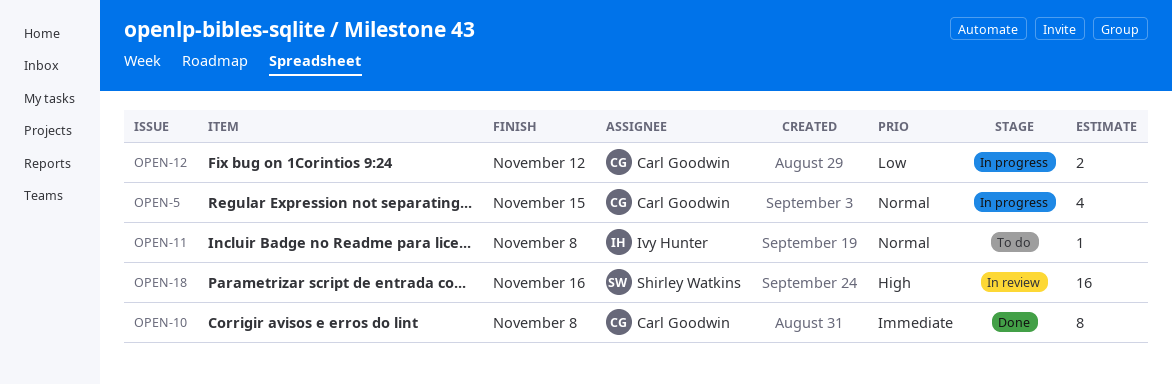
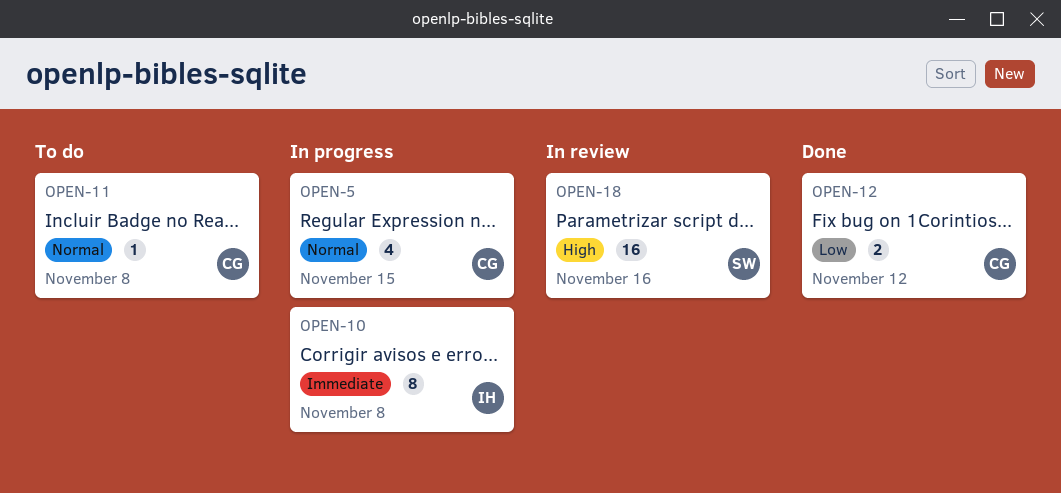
OPEN-10, status: Done -> In progress
OPEN-10, owner: Carl Goodwin -> Ivy Hunter
OPEN-11, owner: Ivy Hunter -> Carl Goodwin
OPEN-12, status: In progress -> Done

